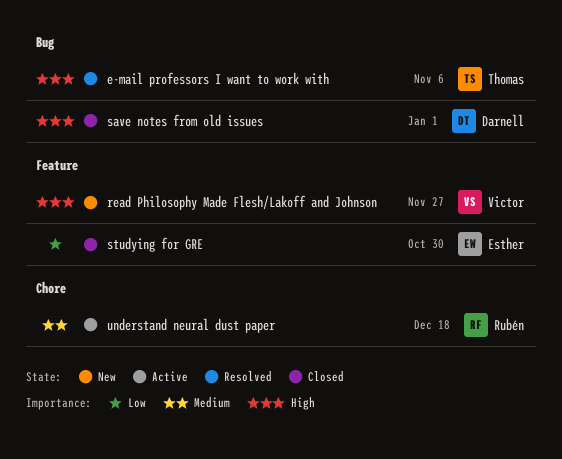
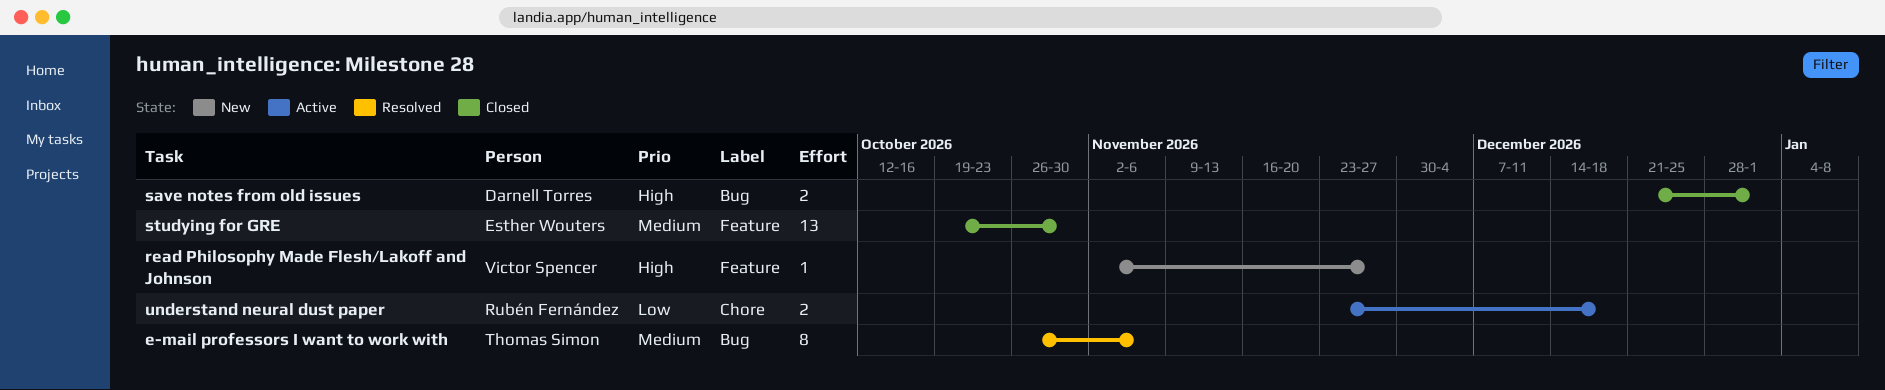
e-mail professors I want to work with, priority: High -> Medium
studying for GRE, priority: Low -> Medium
understand neural dust paper, priority: Medium -> Low

